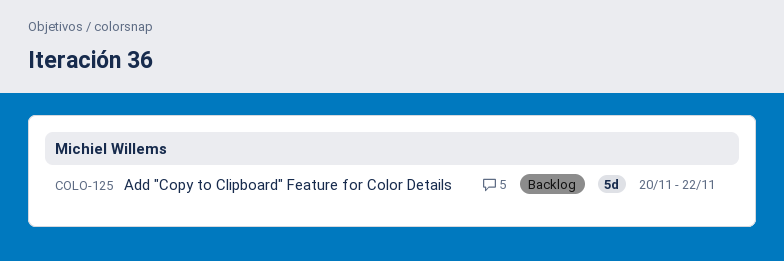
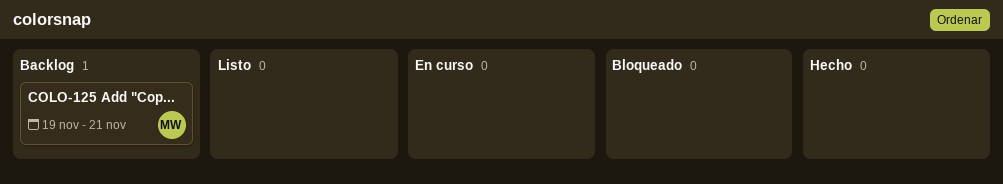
COLO-125, start: Nov 20 -> Nov 19
COLO-125, due: Nov 22 -> Nov 21

